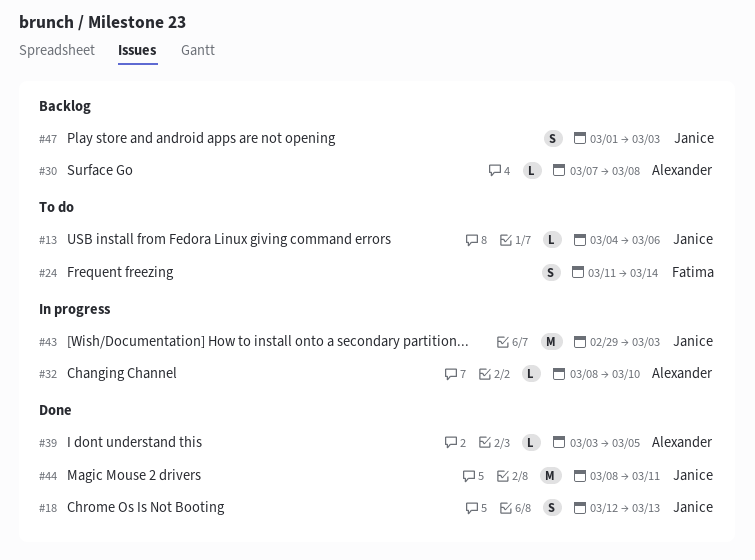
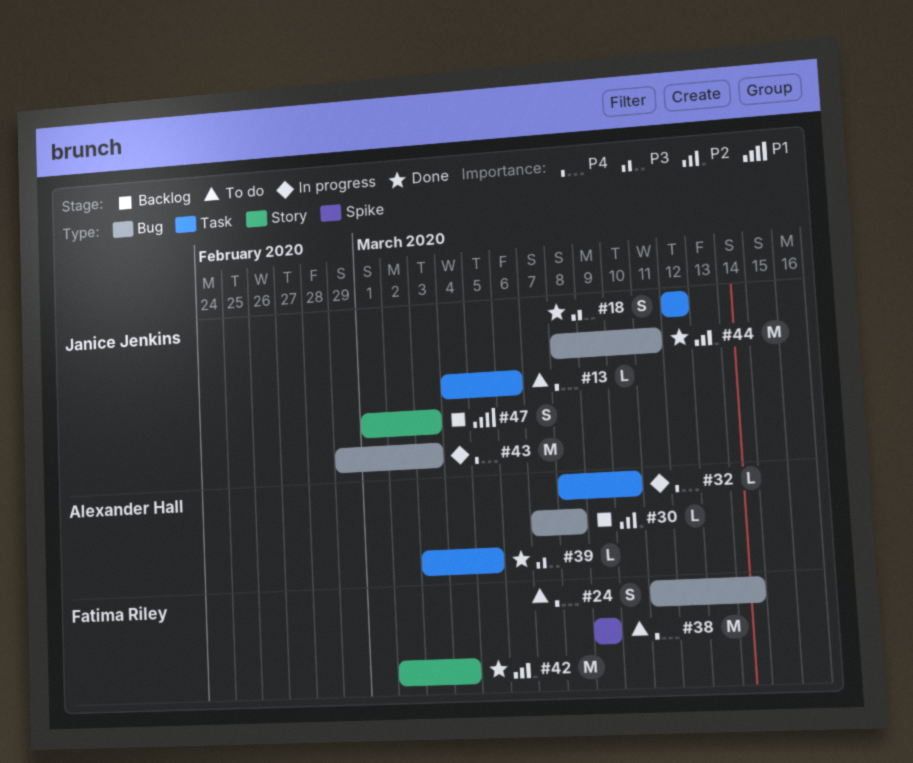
#18, due: Mar 13 -> Mar 12
#38: none -> present
#42: none -> present

